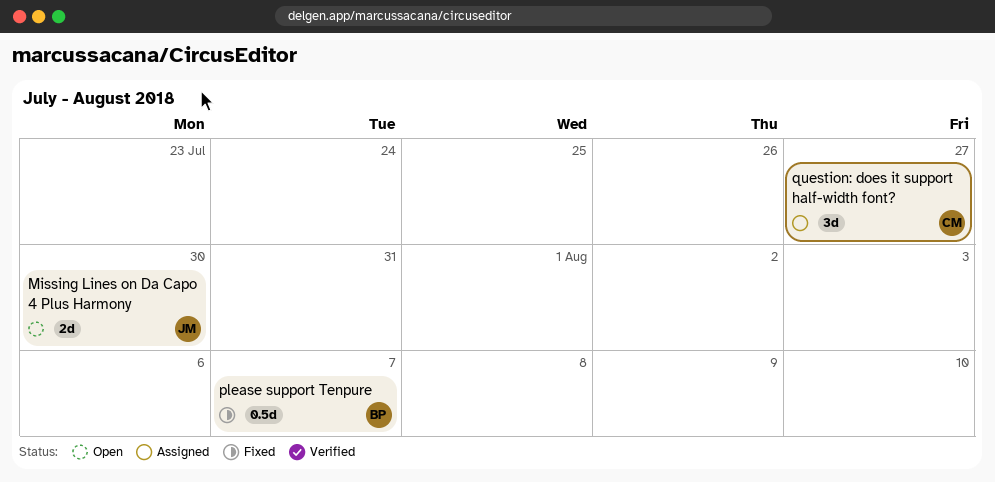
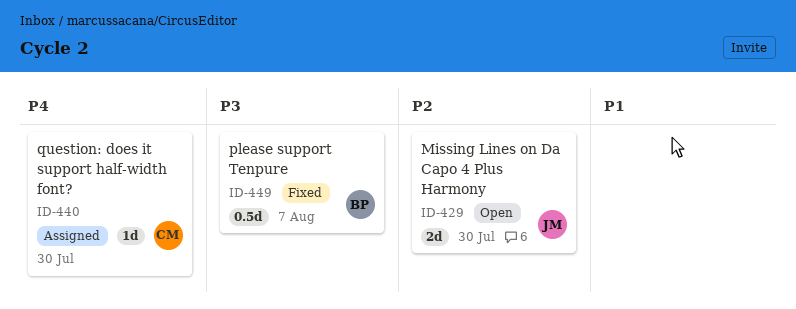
question: does it support half-width font?, estimate: 3d -> 1d
question: does it support half-width font?, due: Jul 27 -> Jul 30

